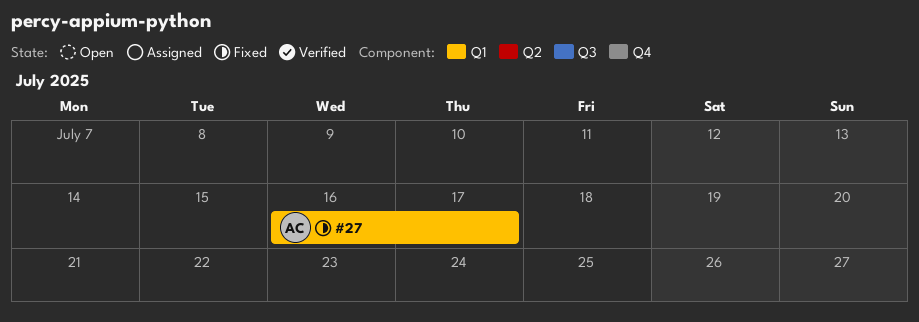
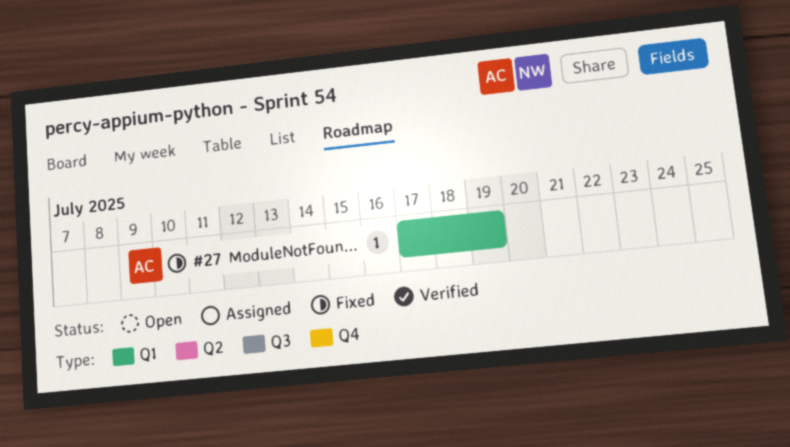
#27, start: Jul 16 -> Jul 17
#27, due: Jul 17 -> Jul 19

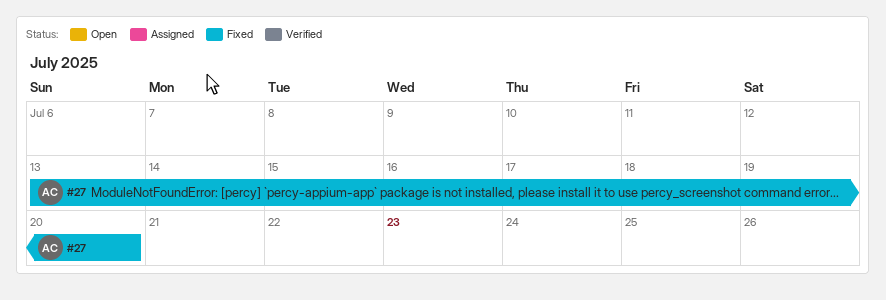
#27, start: Jul 17 -> Jul 13
#27, due: Jul 19 -> Jul 20

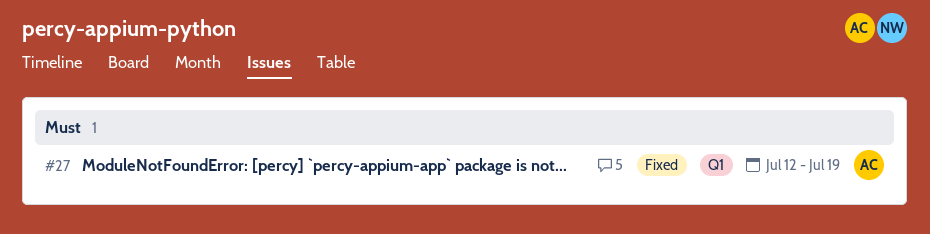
#27, start: Jul 13 -> Jul 12
#27, due: Jul 20 -> Jul 19

